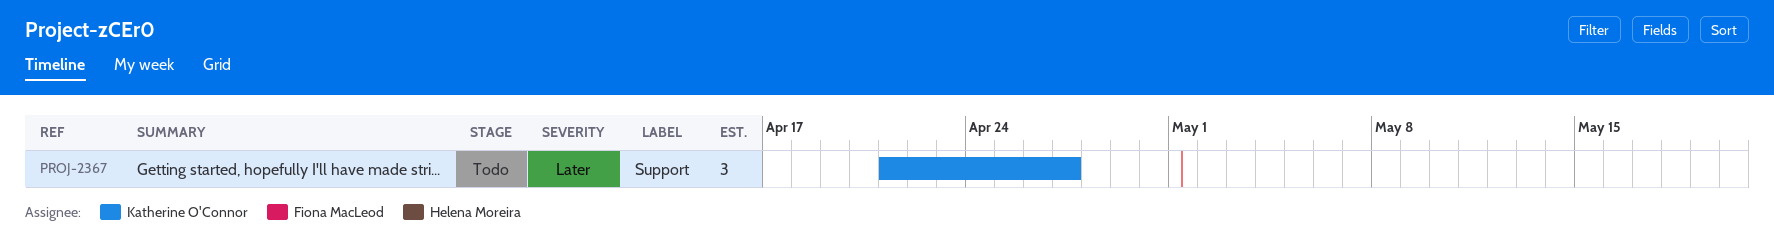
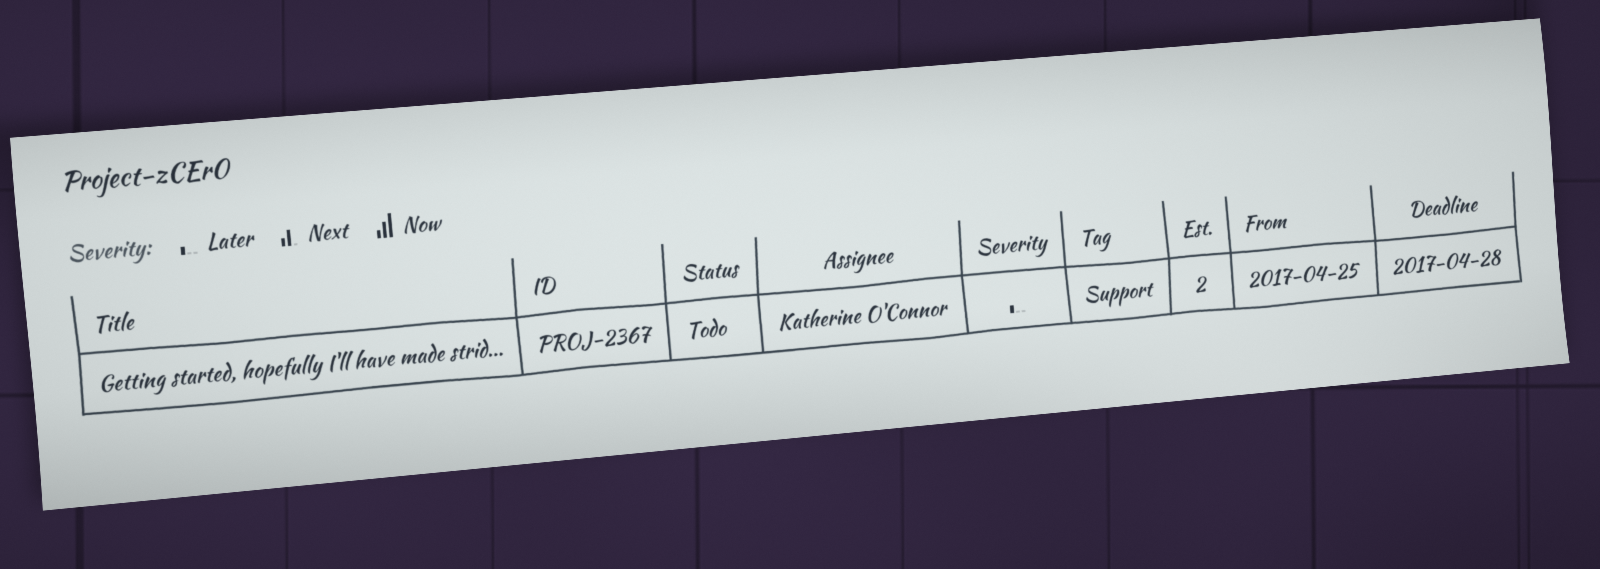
PROJ-2367, estimate: 3 -> 2
PROJ-2367, start: Apr 21 -> Apr 25
PROJ-2367, due: Apr 27 -> Apr 28

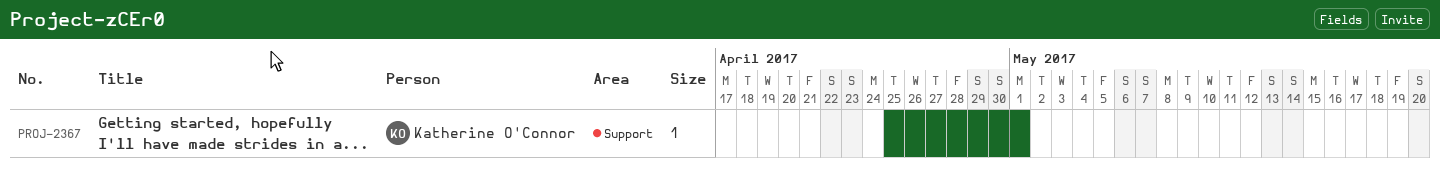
PROJ-2367, estimate: 2 -> 1
PROJ-2367, due: Apr 28 -> May 1

